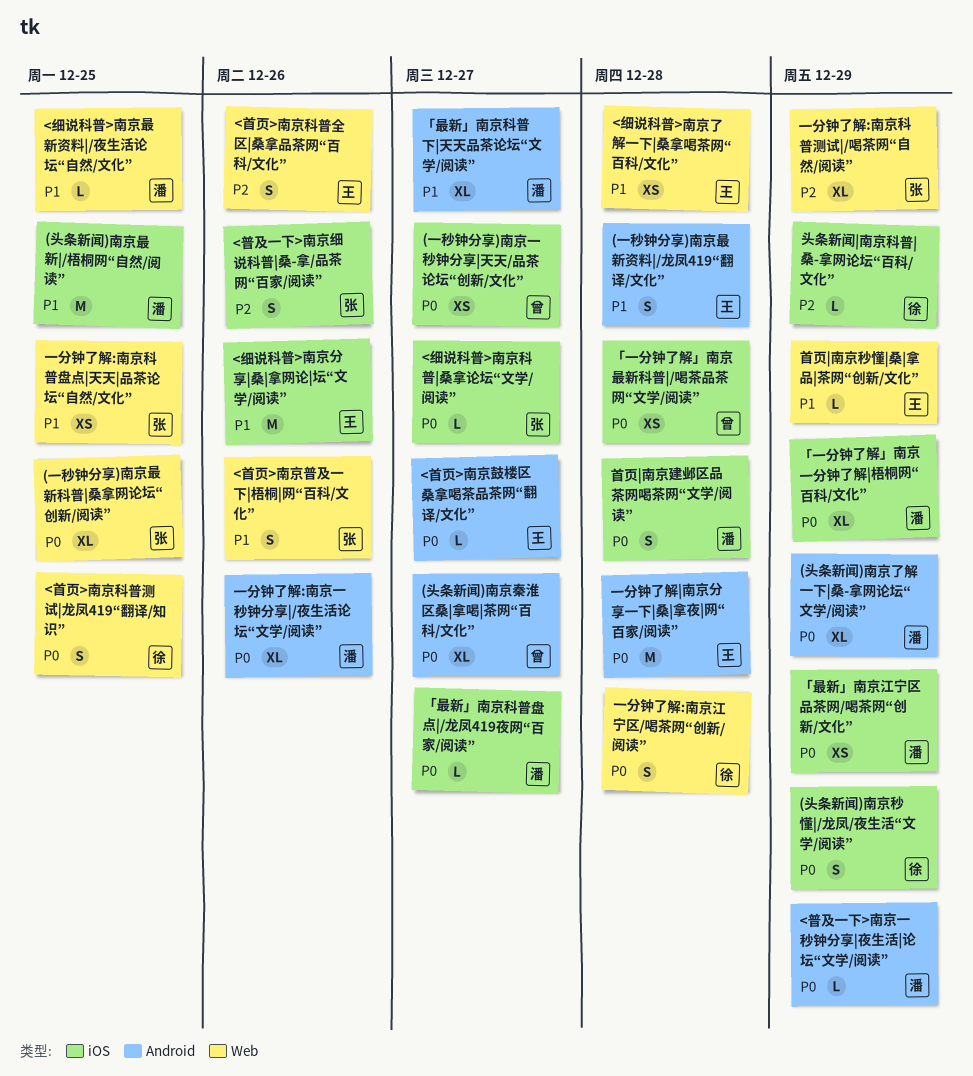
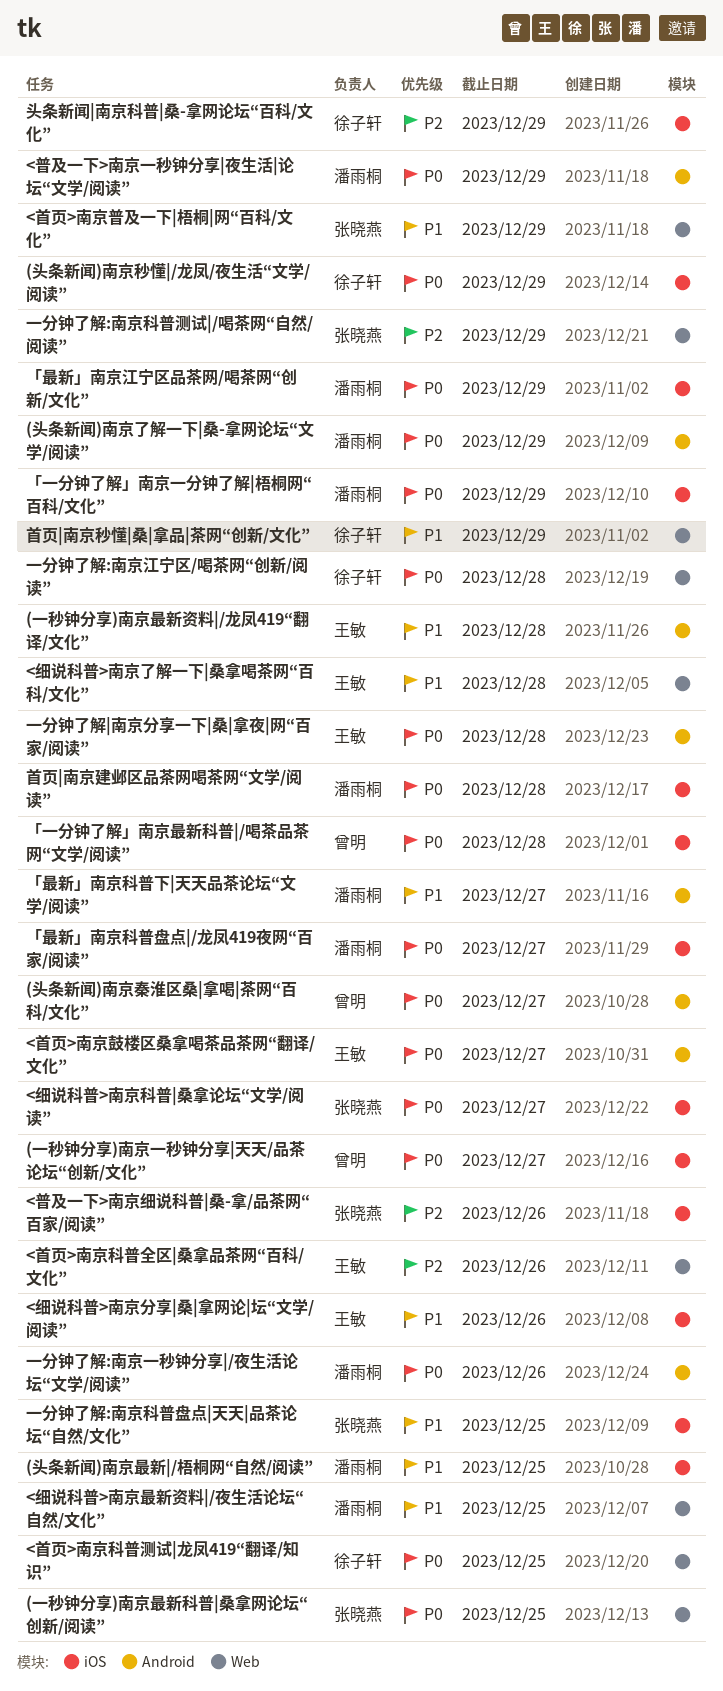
<首页>南京普及一下|梧桐|网“百科/文化”, due: Dec 26 -> Dec 29
一分钟了解:南京科普盘点|天天|品茶论坛“自然/文化”, label: Web -> iOS
首页|南京秒懂|桑|拿品|茶网“创新/文化”, owner: 王敏 -> 徐子轩

